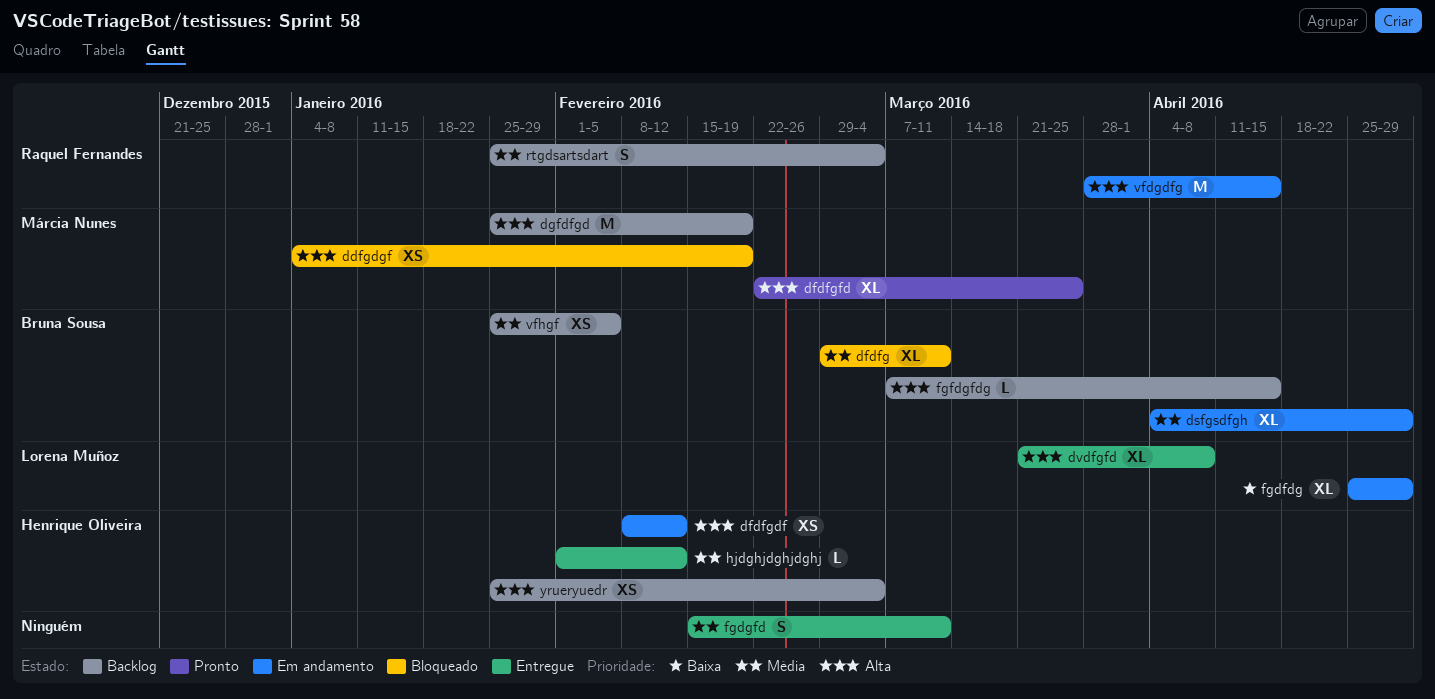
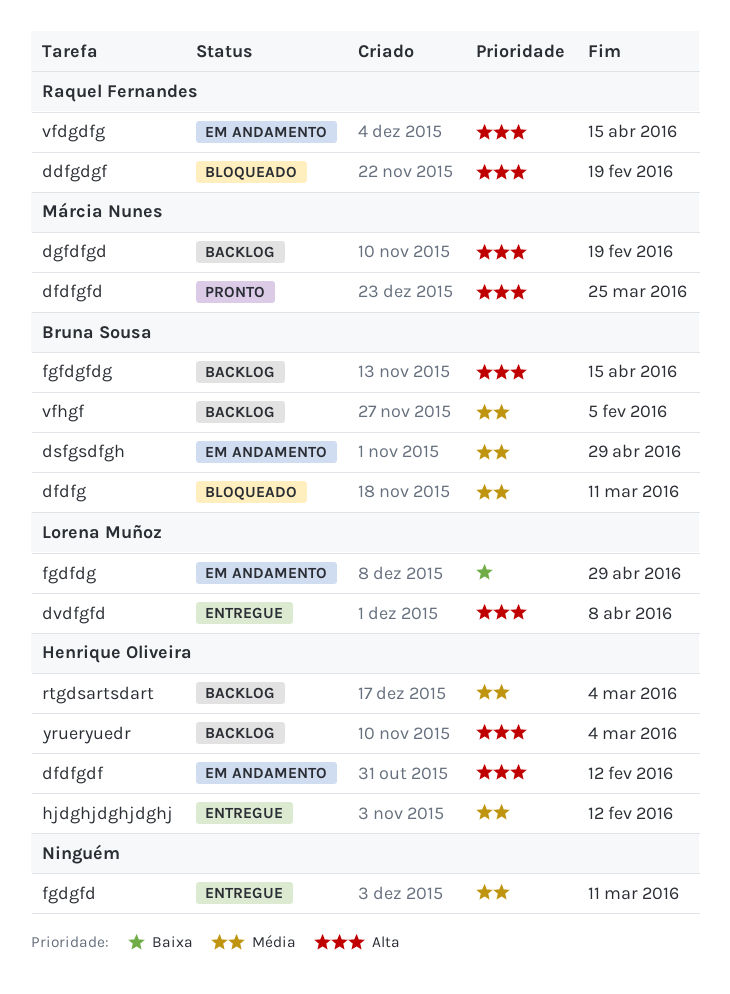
ddfgdgf, owner: Márcia Nunes -> Raquel Fernandes
rtgdsartsdart, owner: Raquel Fernandes -> Henrique Oliveira

